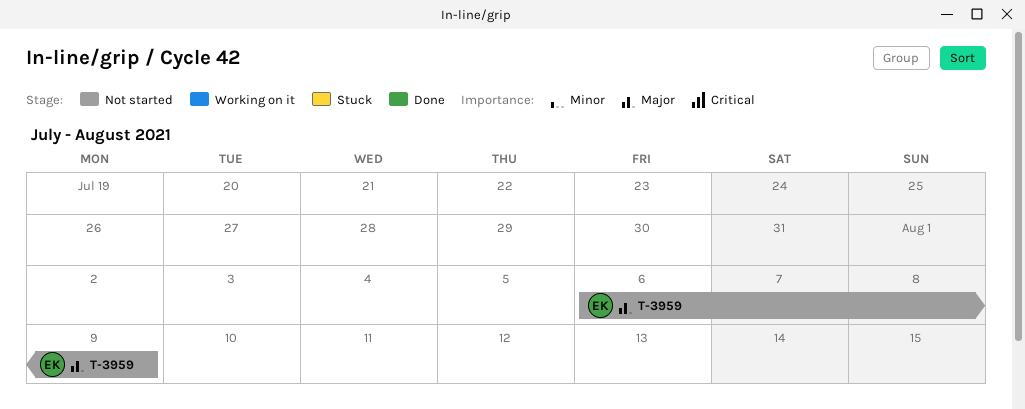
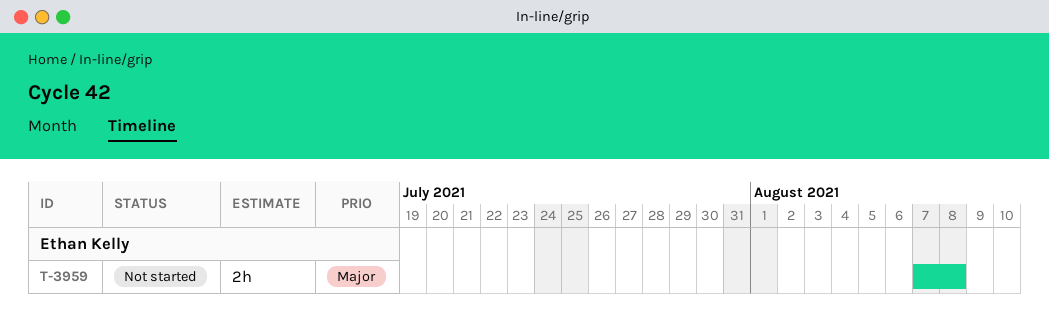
T-3959, start: Aug 6 -> Aug 7
T-3959, due: Aug 9 -> Aug 8

